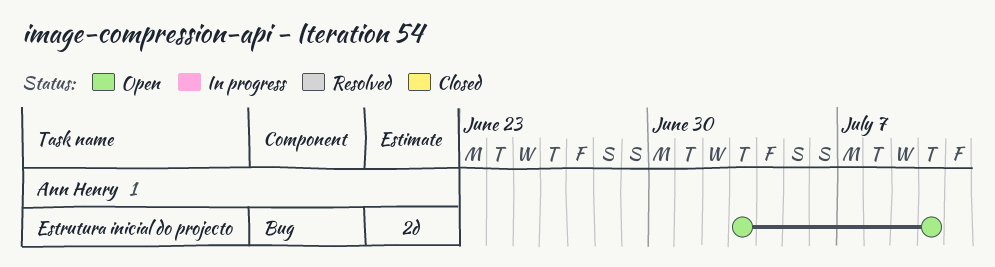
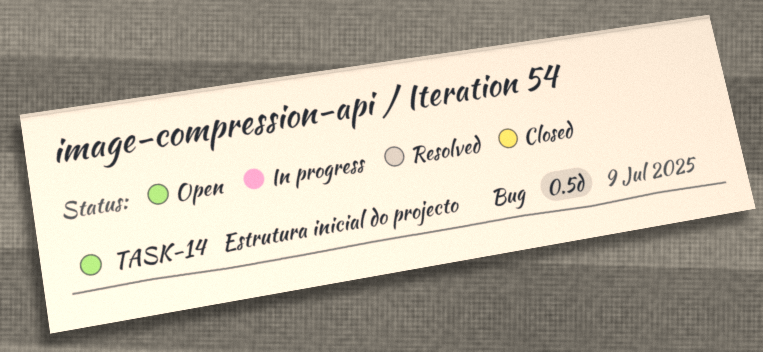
Estrutura inicial do projecto, estimate: 2d -> 0.5d
Estrutura inicial do projecto, due: Jul 10 -> Jul 9

